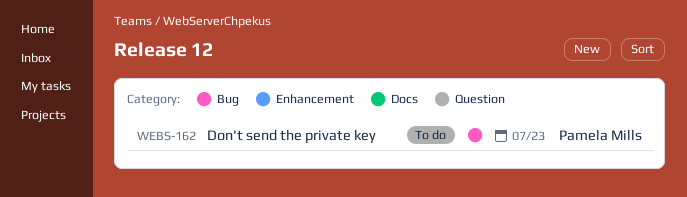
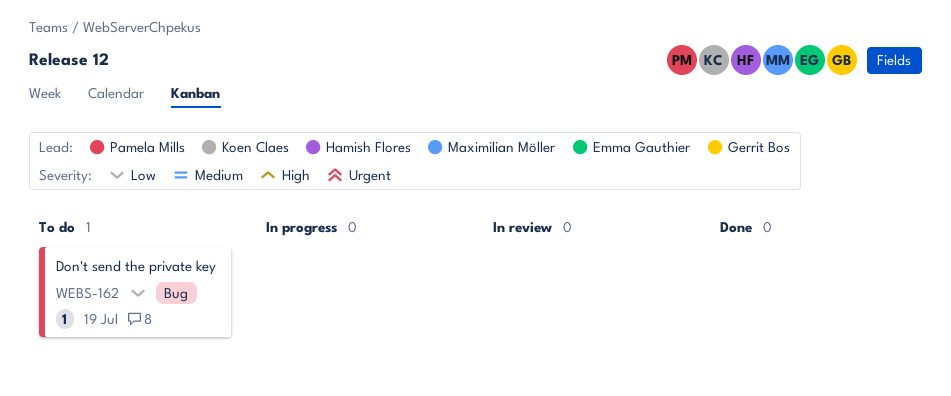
WEBS-162, due: Jul 23 -> Jul 19

